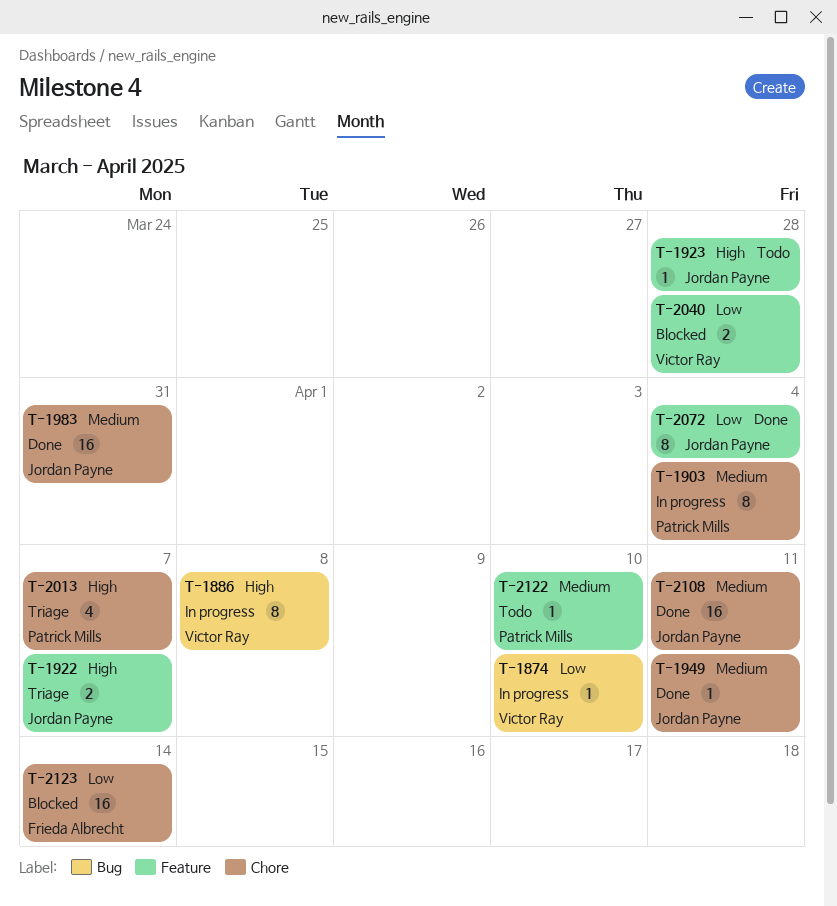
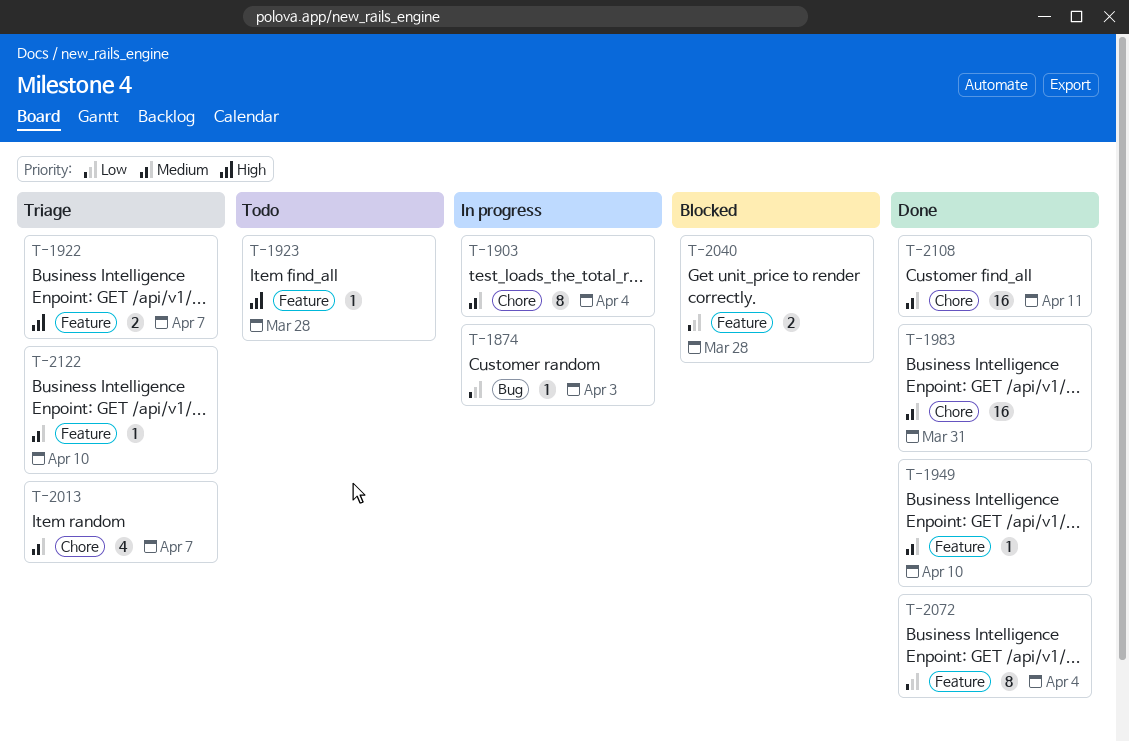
T-1874, due: Apr 10 -> Apr 3
T-1886: present -> none
T-1949, label: Chore -> Feature
T-1949, due: Apr 11 -> Apr 10
T-2013, priority: High -> Medium
T-2122, status: Todo -> Triage
T-2123: present -> none

